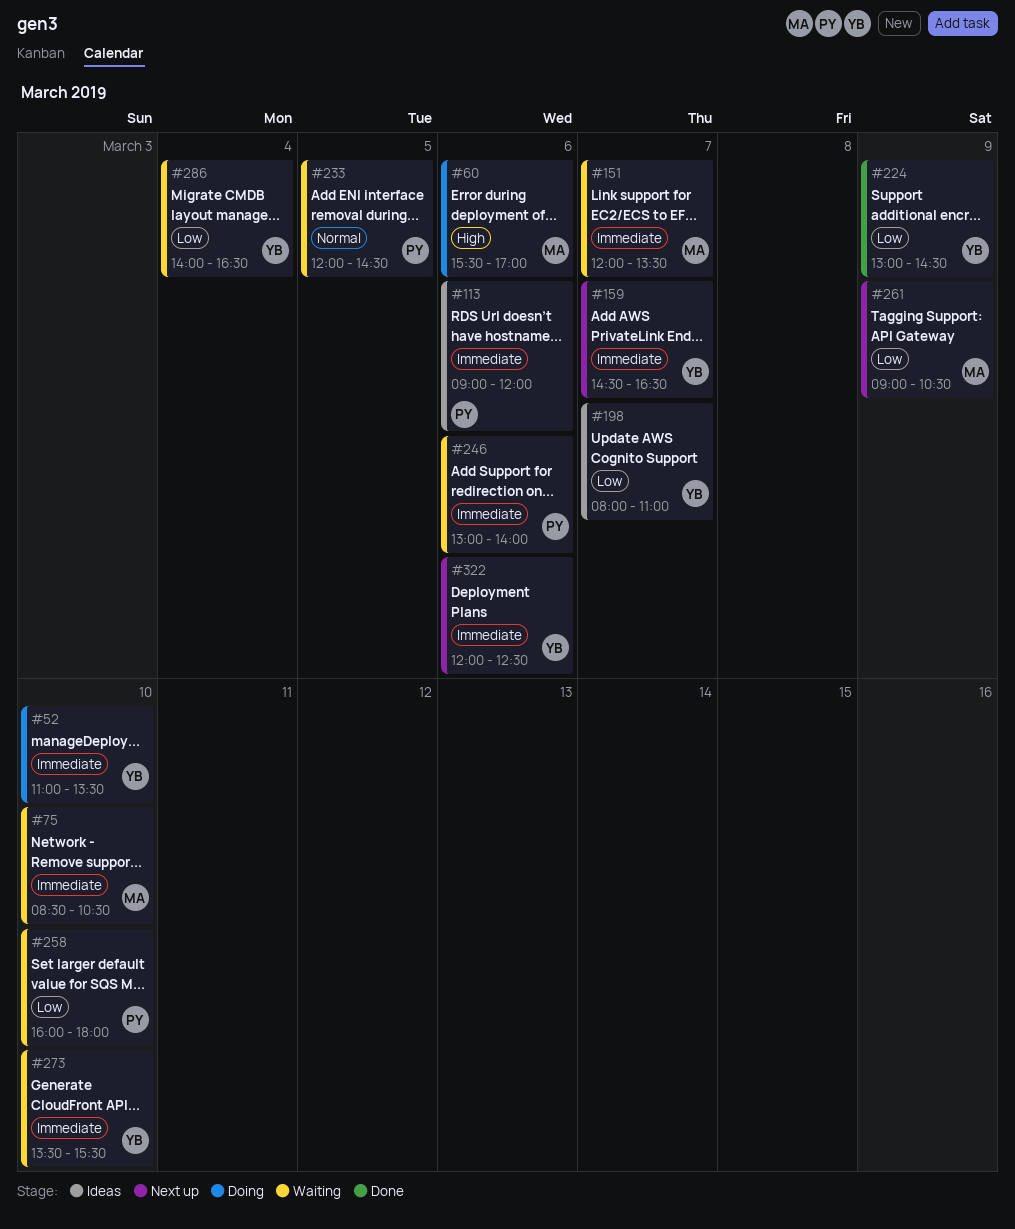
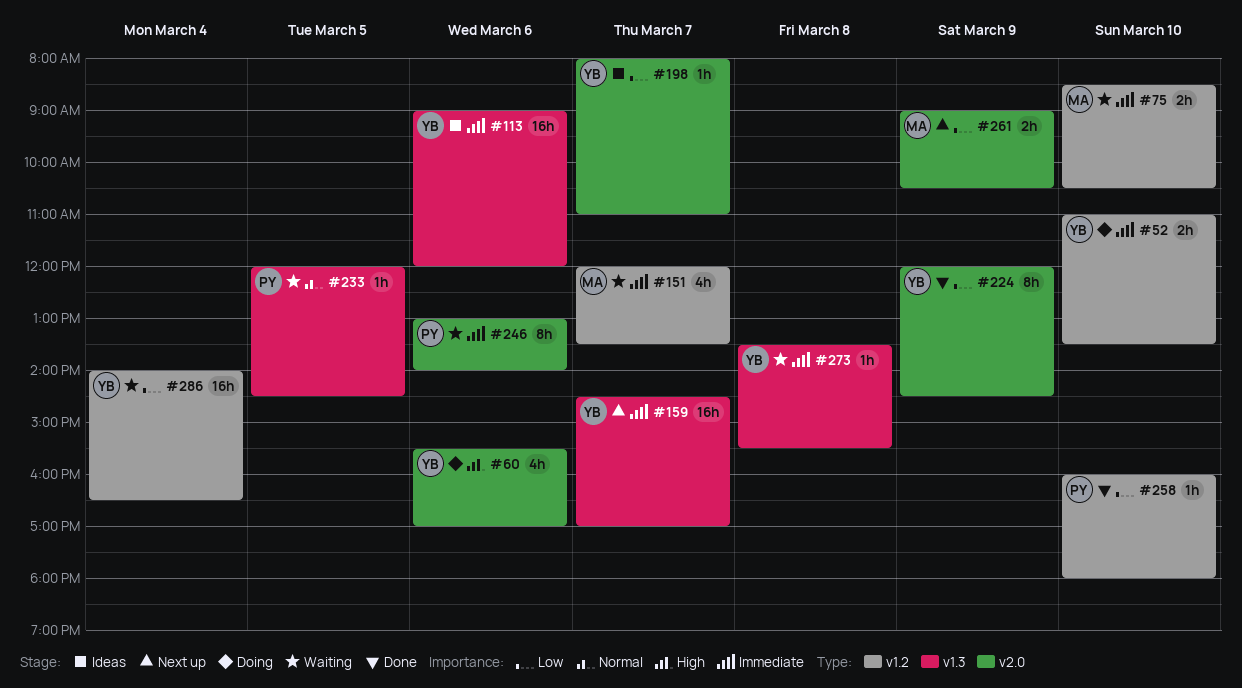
#60, owner: MA -> YB
#113, owner: PY -> YB
#159, ends: 16:30 -> 17:00
#224, begins: 13:00 -> 12:00
#258, status: Waiting -> Done
#273, day: Mar 10 -> Mar 8
#322: present -> none

